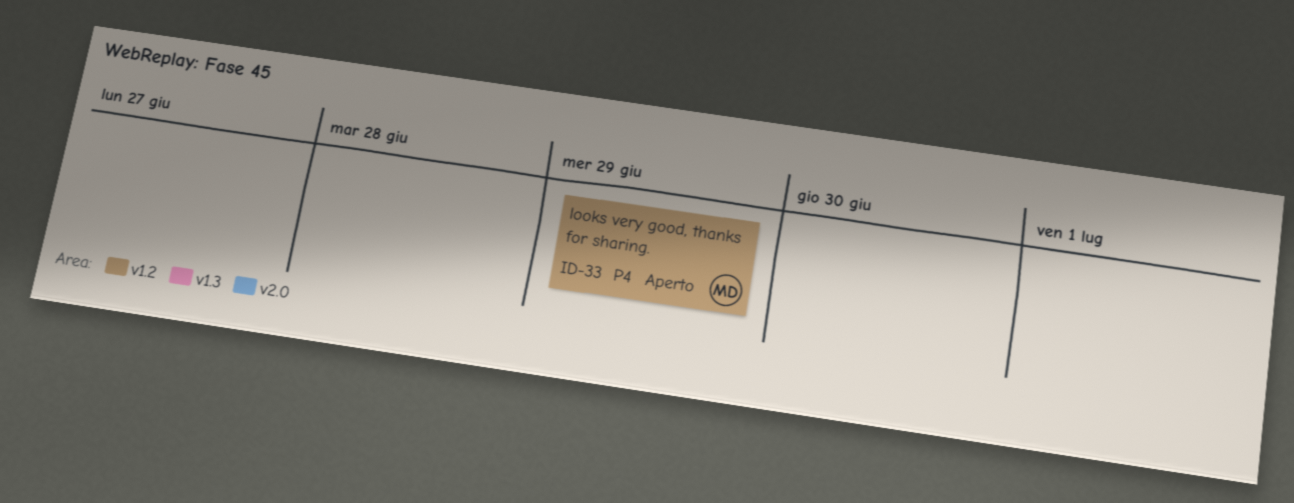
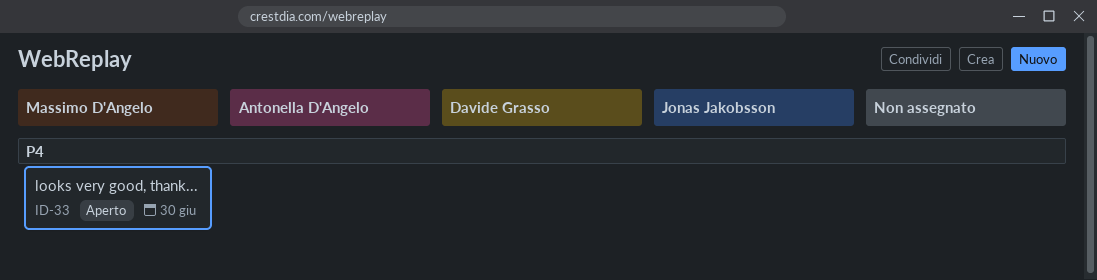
ID-33, due: Jun 29 -> Jun 30

